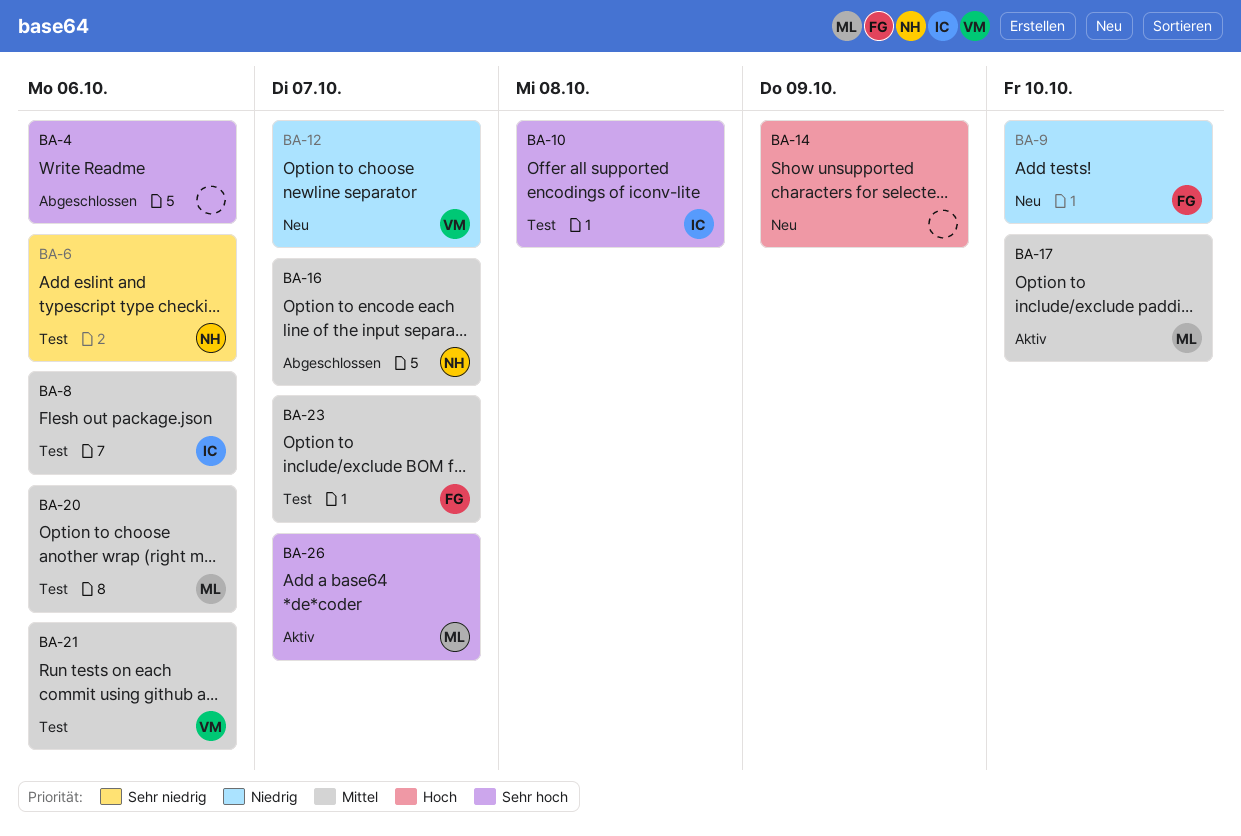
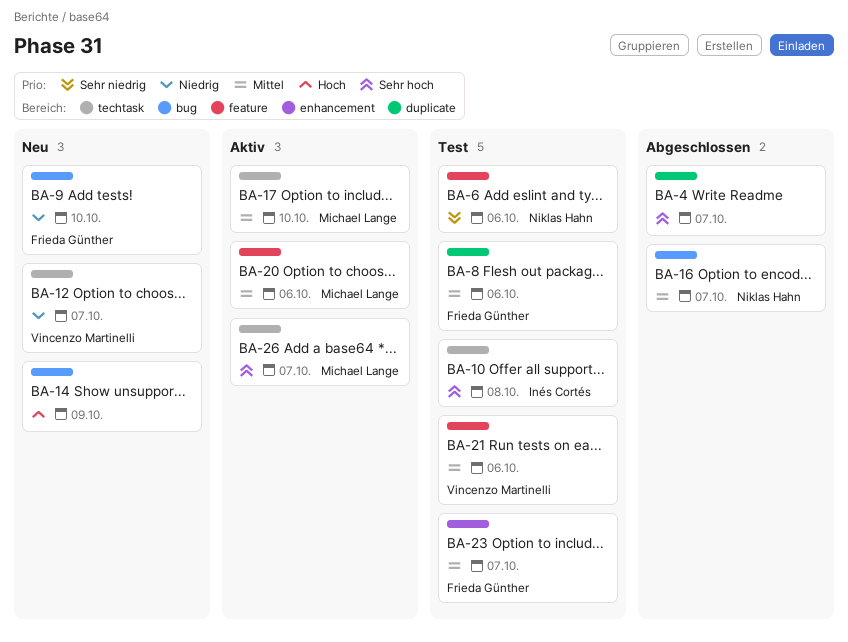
BA-4, due: Oct 6 -> Oct 7
BA-8, owner: Inés Cortés -> Frieda Günther
BA-20, status: Test -> Aktiv

